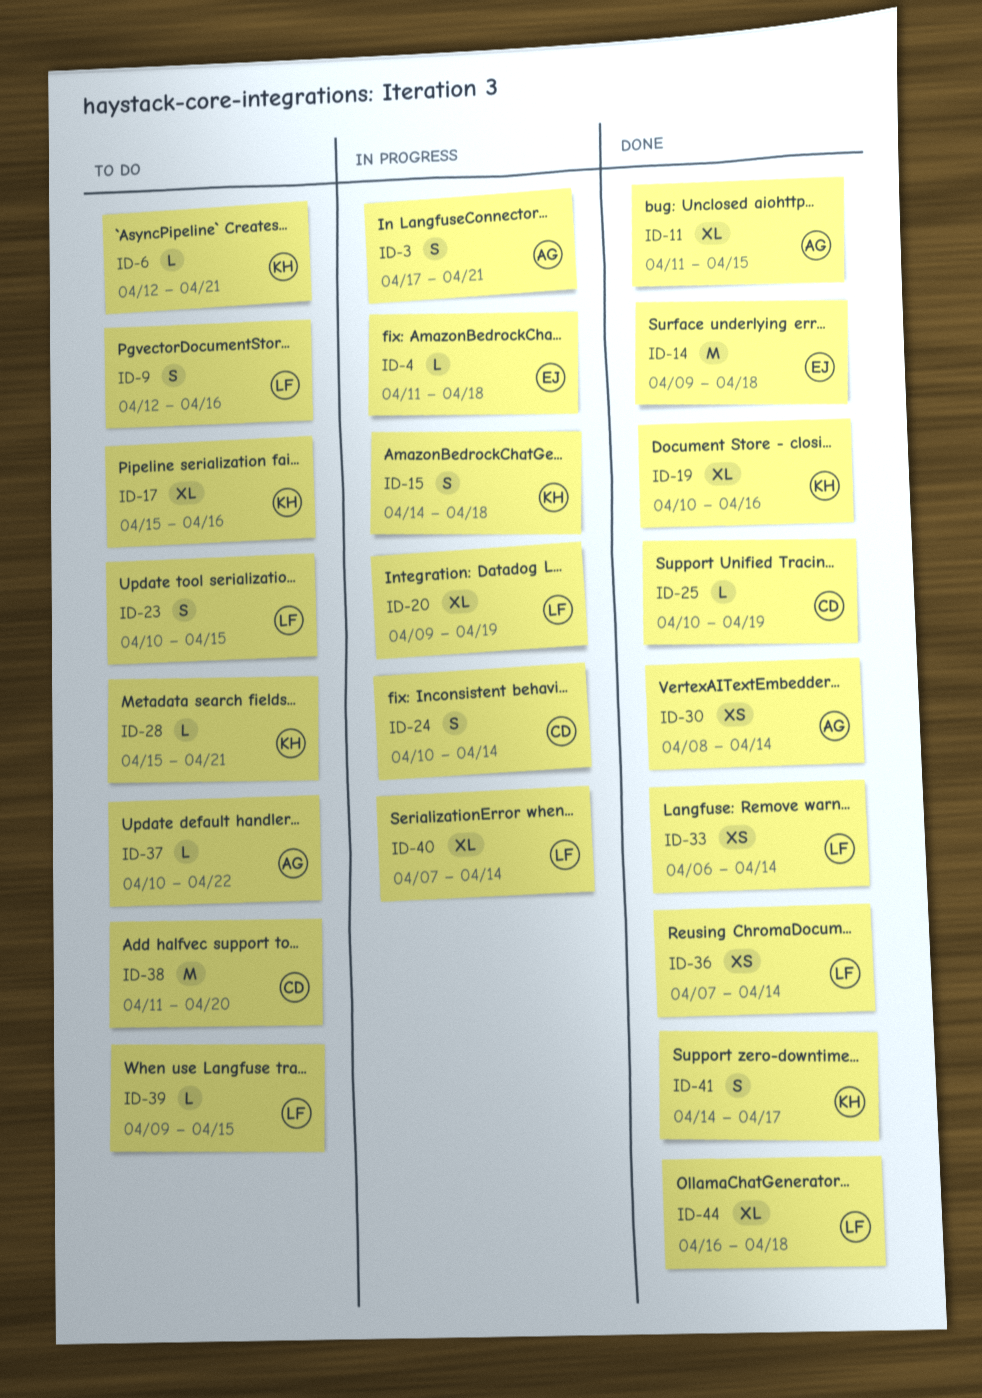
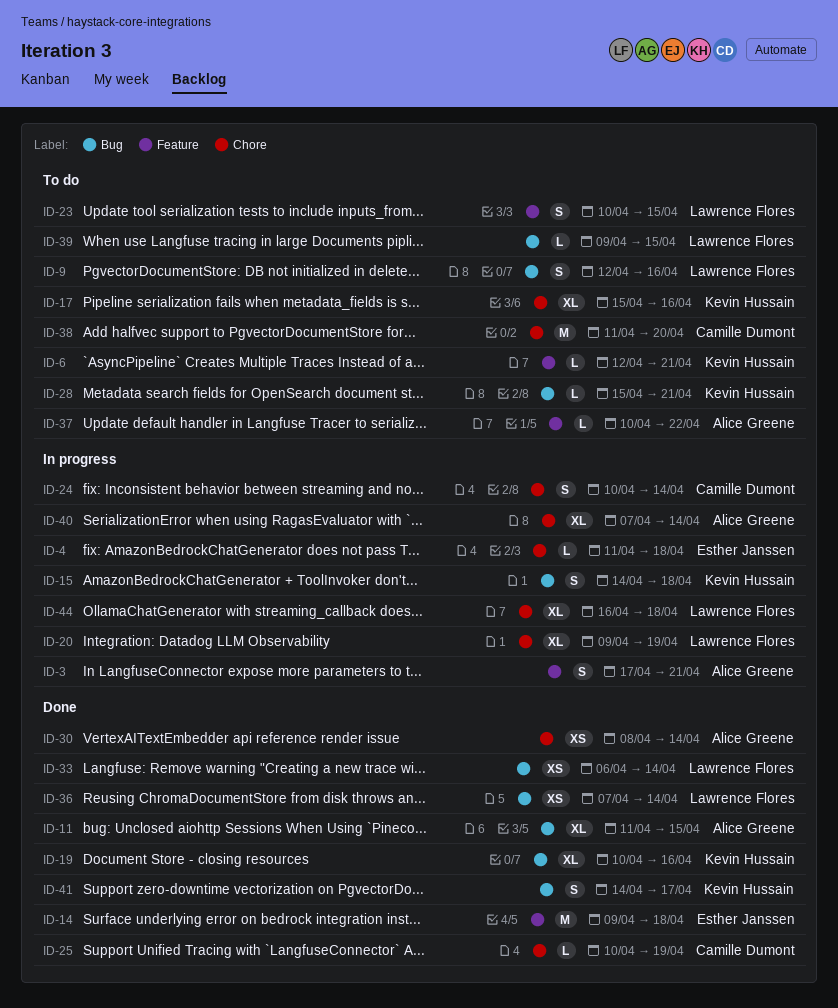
ID-40, owner: Lawrence Flores -> Alice Greene
ID-44, status: Done -> In progress

